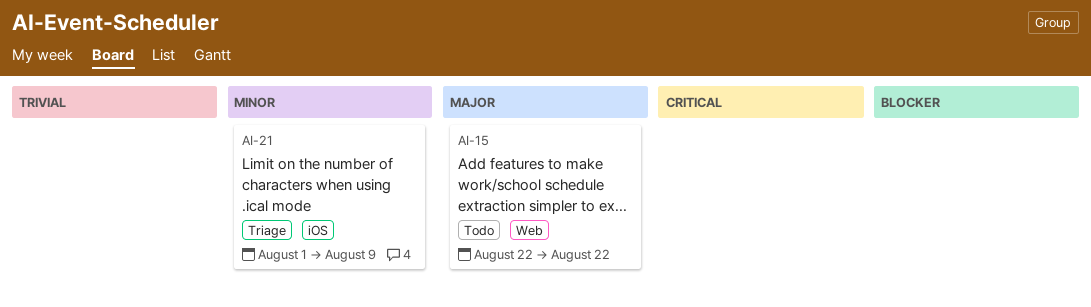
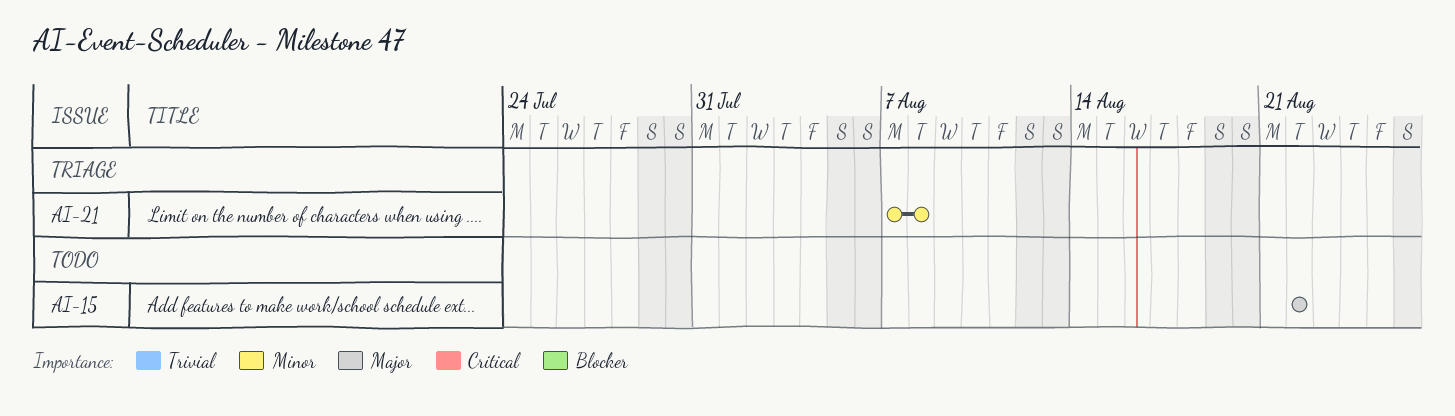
AI-21, start: Aug 1 -> Aug 7
AI-21, due: Aug 9 -> Aug 8

